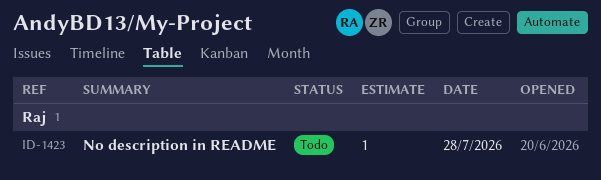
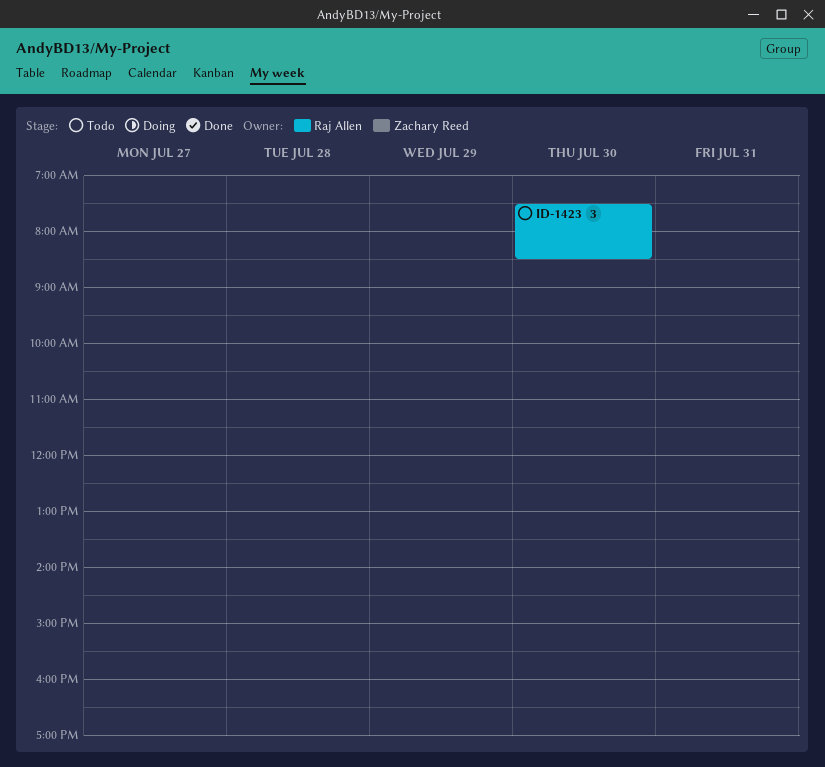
ID-1423, estimate: 1 -> 3
ID-1423, day: Jul 28 -> Jul 30

